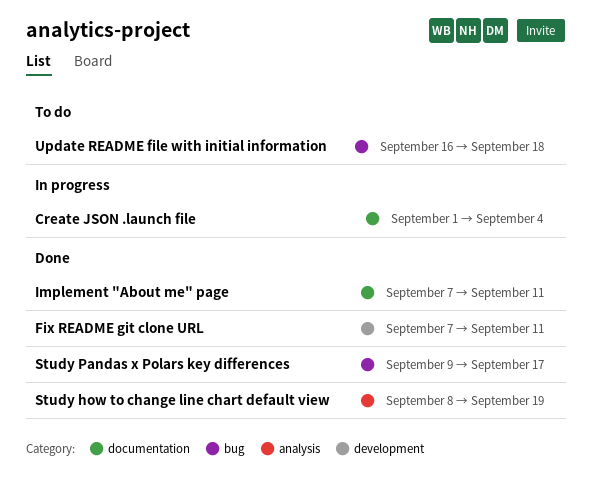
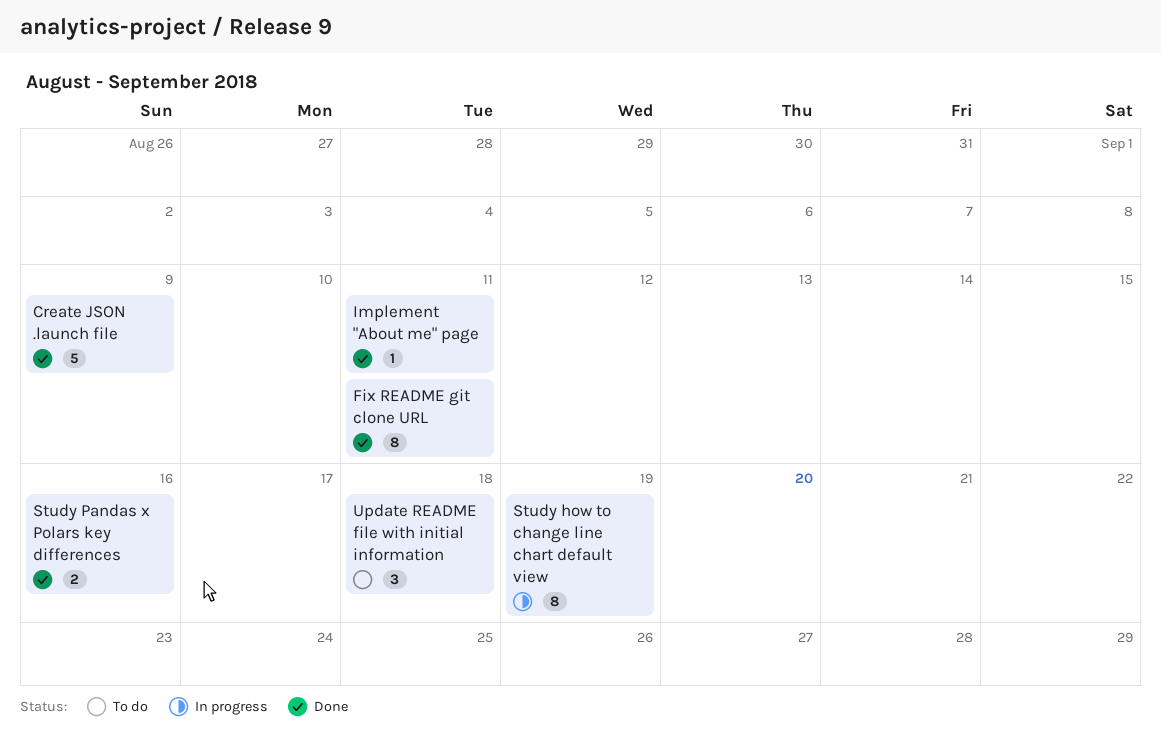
Create JSON .launch file, status: In progress -> Done
Create JSON .launch file, due: Sep 4 -> Sep 9
Study how to change line chart default view, status: Done -> In progress
Study Pandas x Polars key differences, due: Sep 17 -> Sep 16

